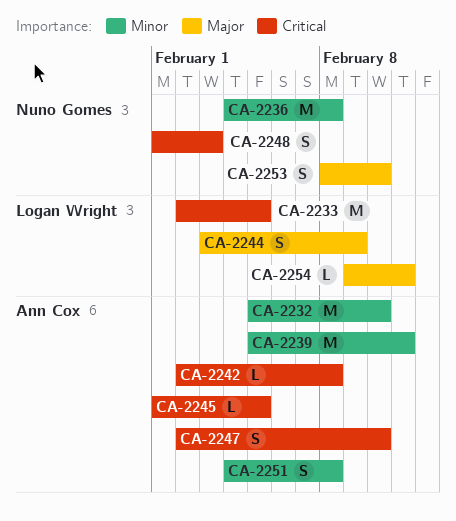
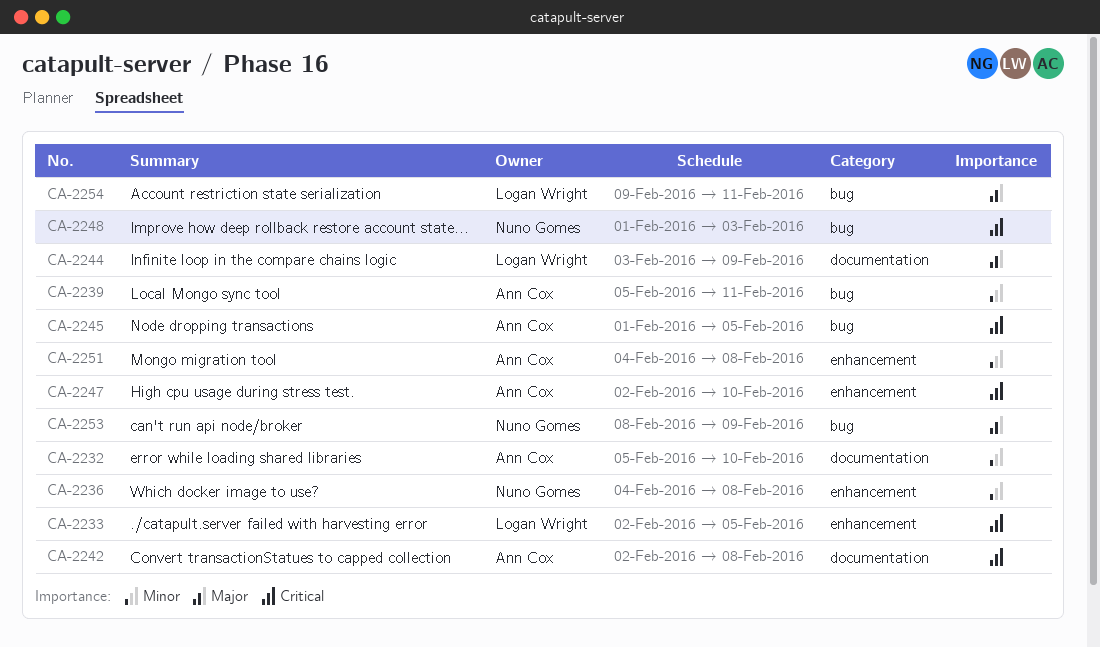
CA-2253, due: Feb 10 -> Feb 9

